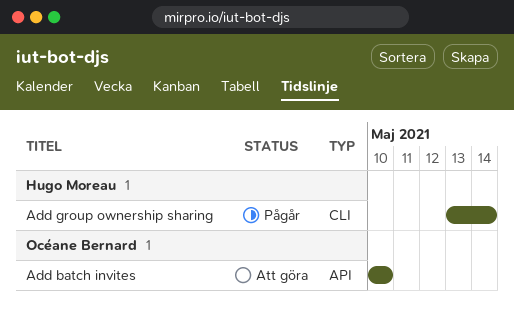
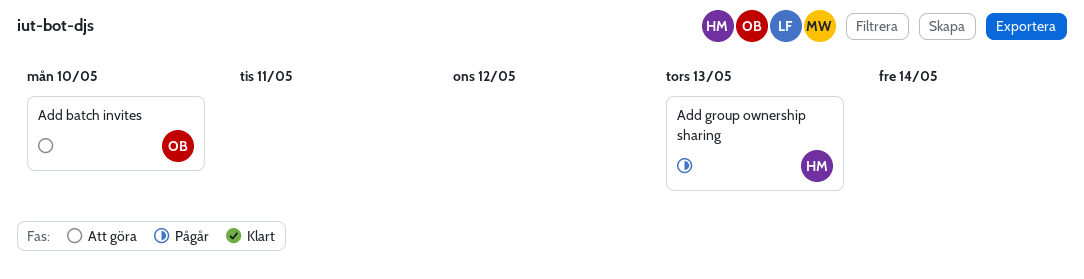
Add group ownership sharing, due: May 14 -> May 13

